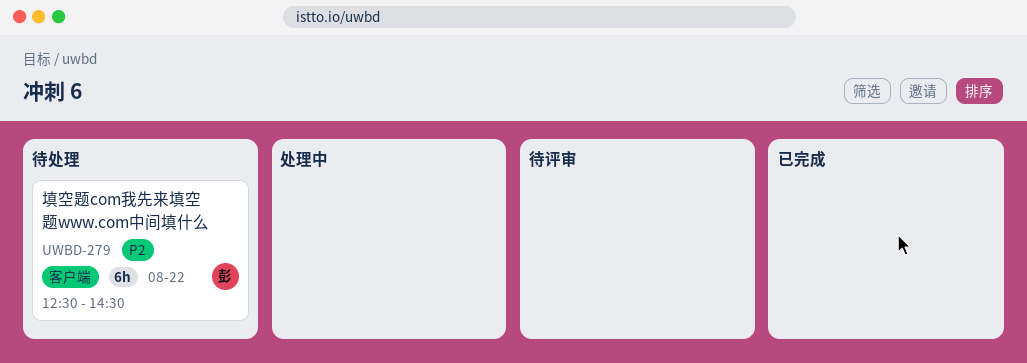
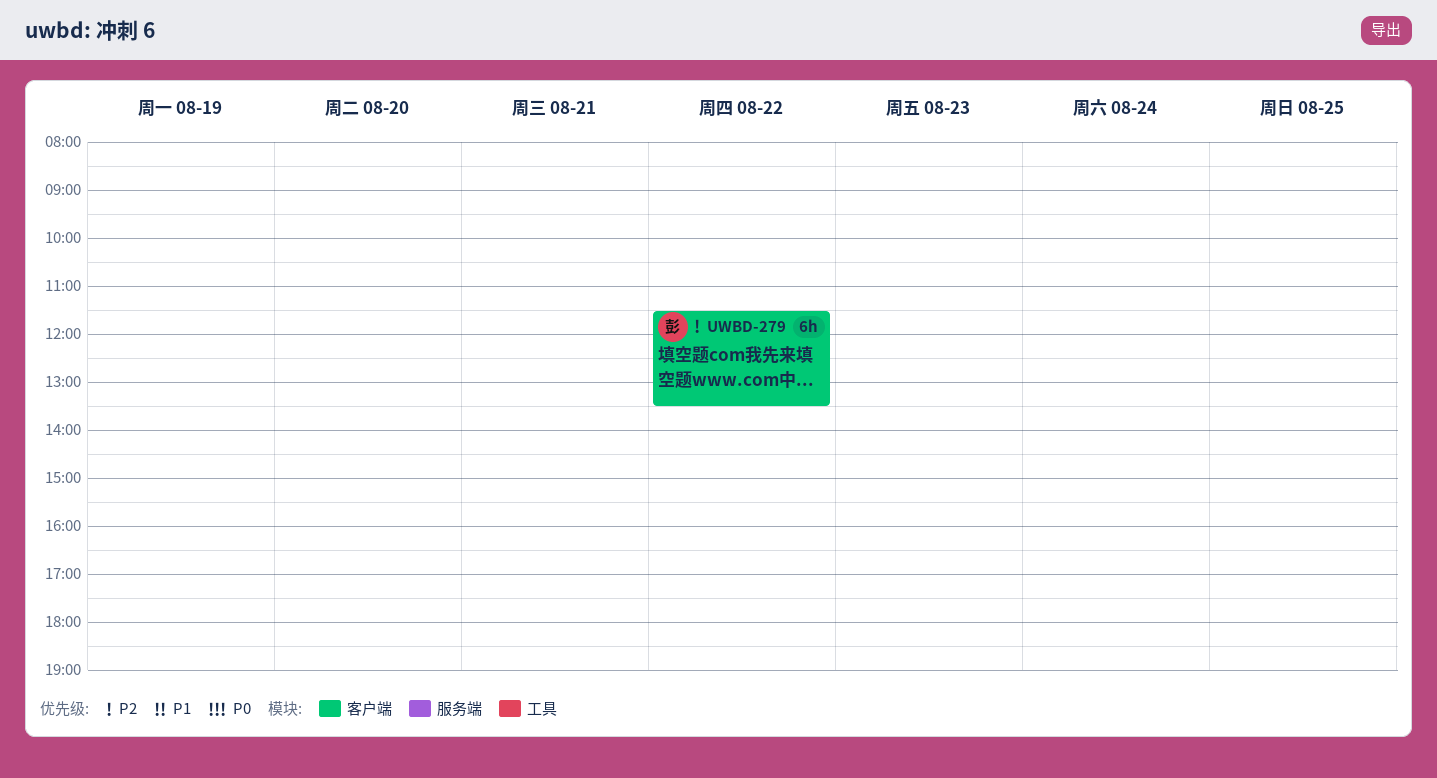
UWBD-279, begins: 12:30 -> 11:30
UWBD-279, ends: 14:30 -> 13:30

